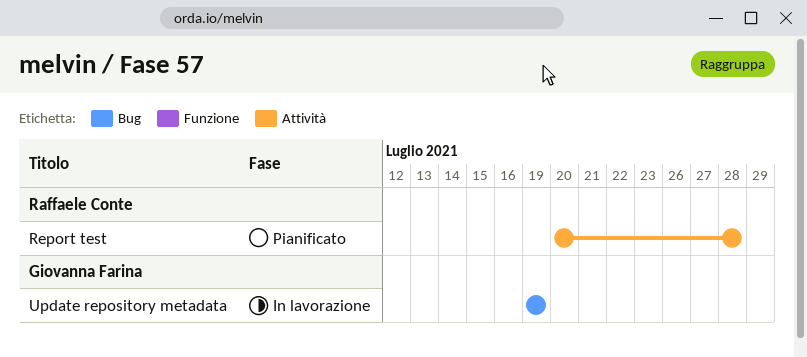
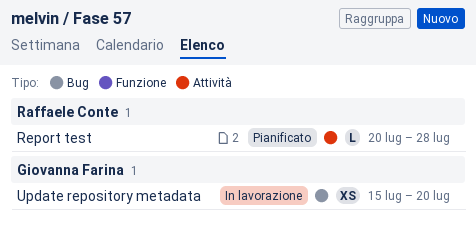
Update repository metadata, start: Jul 19 -> Jul 15
Update repository metadata, due: Jul 19 -> Jul 20

